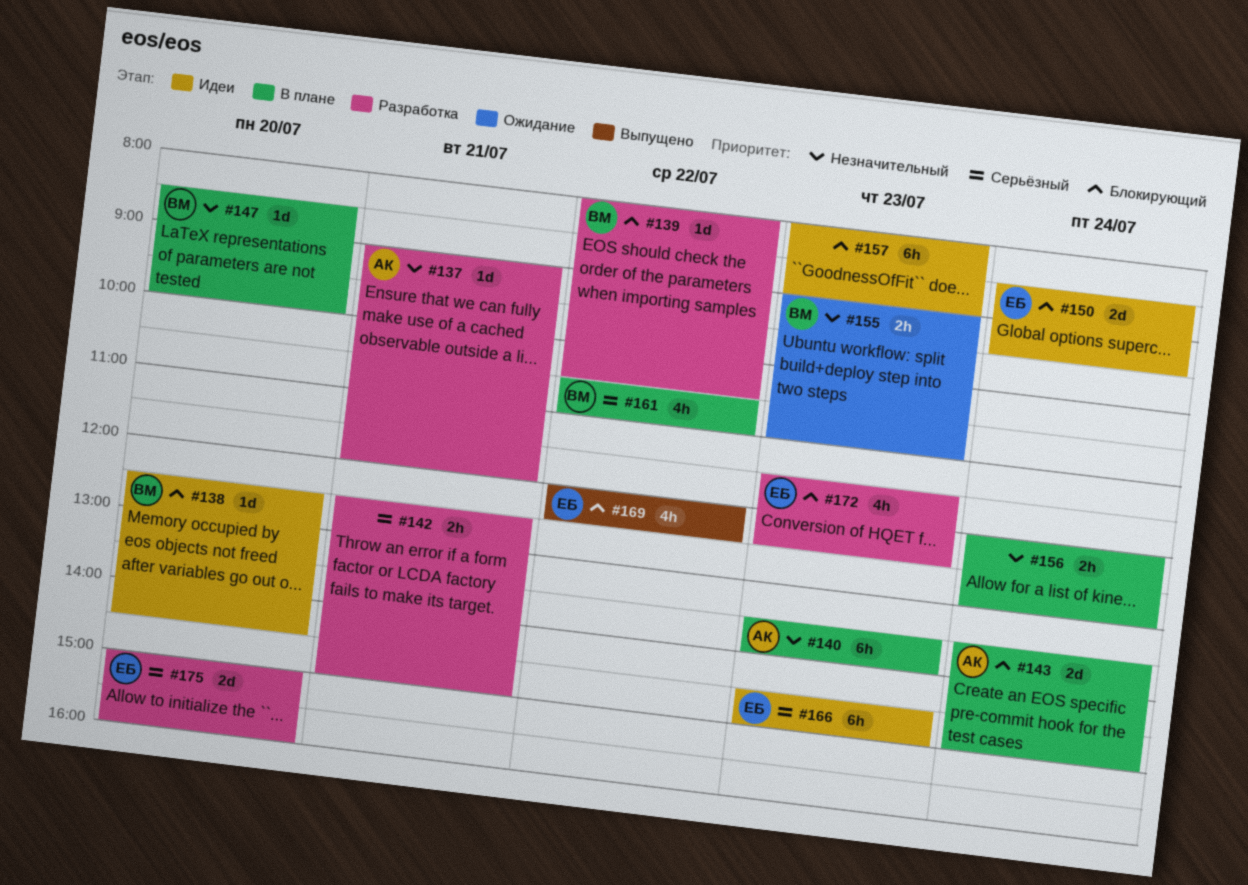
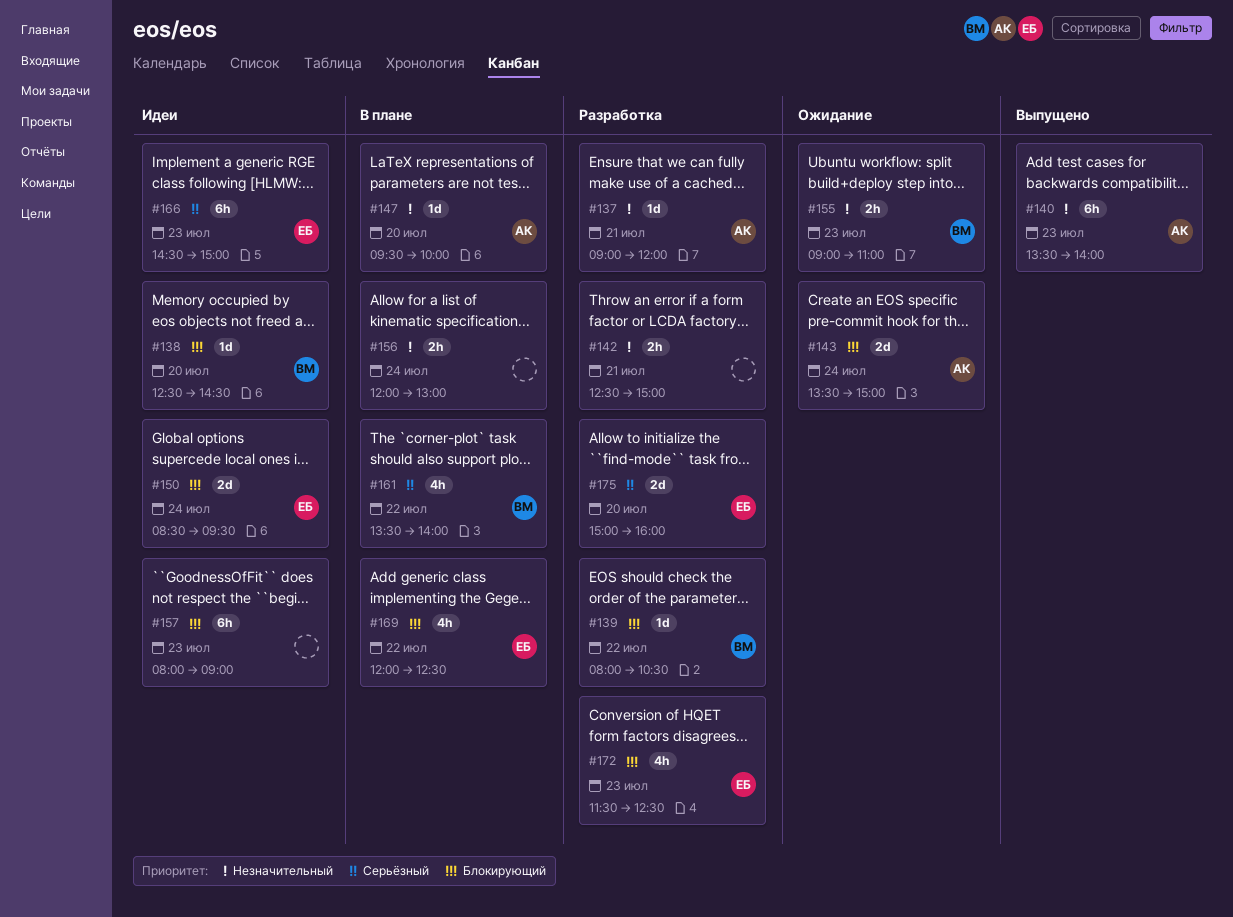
#140, status: В плане -> Выпущено
#142, priority: Серьёзный -> Незначительный
#143, status: В плане -> Ожидание
#147, owner: ВМ -> АК
#147, begins: 08:30 -> 09:30
#161, begins: 10:30 -> 13:30
#161, ends: 11:00 -> 14:00
#169, status: Выпущено -> В плане

